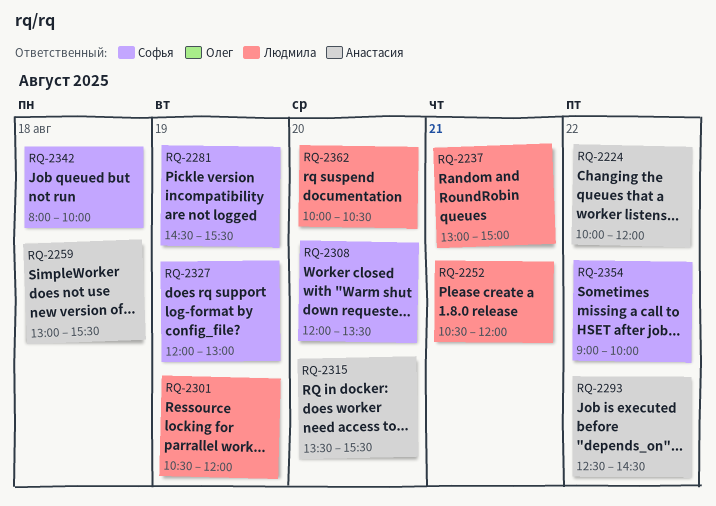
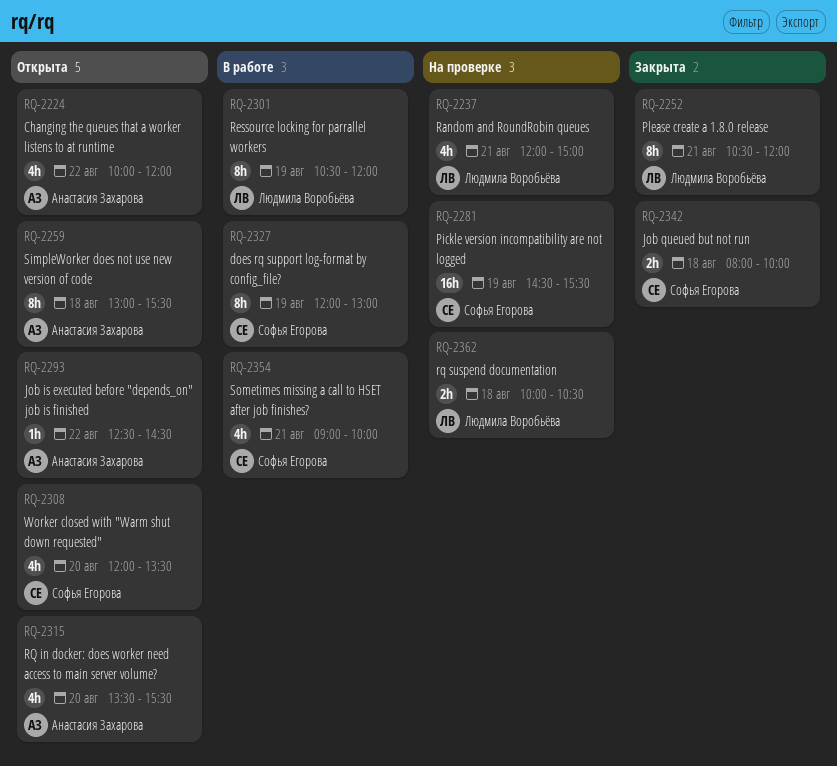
RQ-2237, begins: 13:00 -> 12:00
RQ-2354, day: Aug 22 -> Aug 21
RQ-2362, day: Aug 20 -> Aug 18

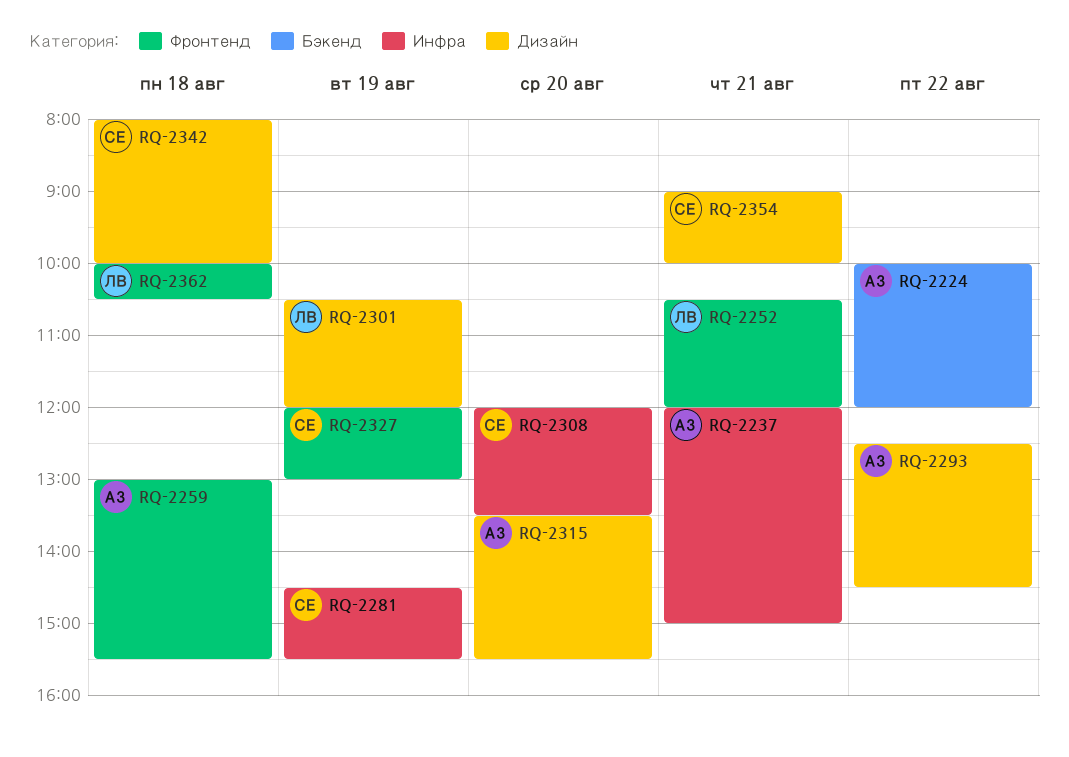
RQ-2237, owner: Людмила Воробьёва -> Анастасия Захарова

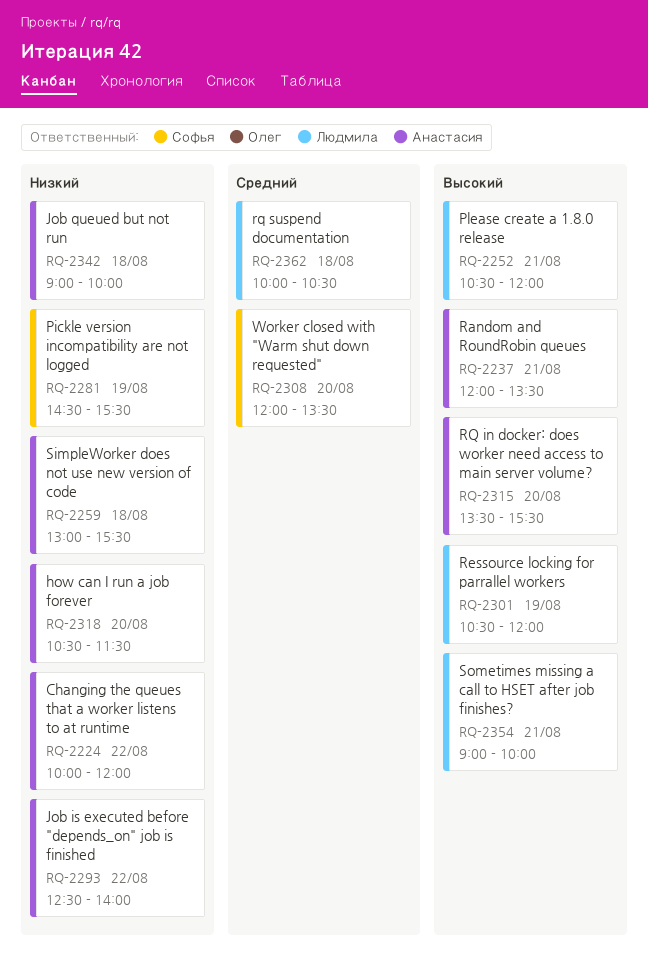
RQ-2237, ends: 15:00 -> 13:30
RQ-2293, ends: 14:30 -> 14:00
RQ-2318: none -> present
RQ-2327: present -> none
RQ-2342, owner: Софья -> Анастасия
RQ-2342, begins: 08:00 -> 09:00
RQ-2354, owner: Софья -> Людмила

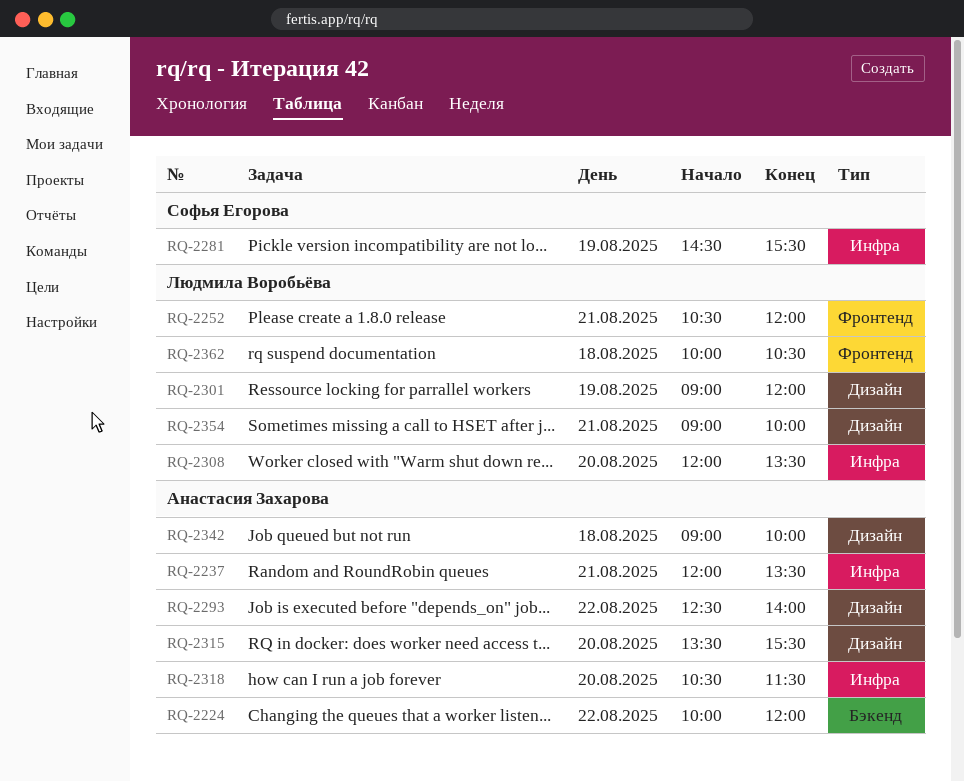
RQ-2259: present -> none
RQ-2301, begins: 10:30 -> 09:00
RQ-2308, owner: Софья Егорова -> Людмила Воробьёва

